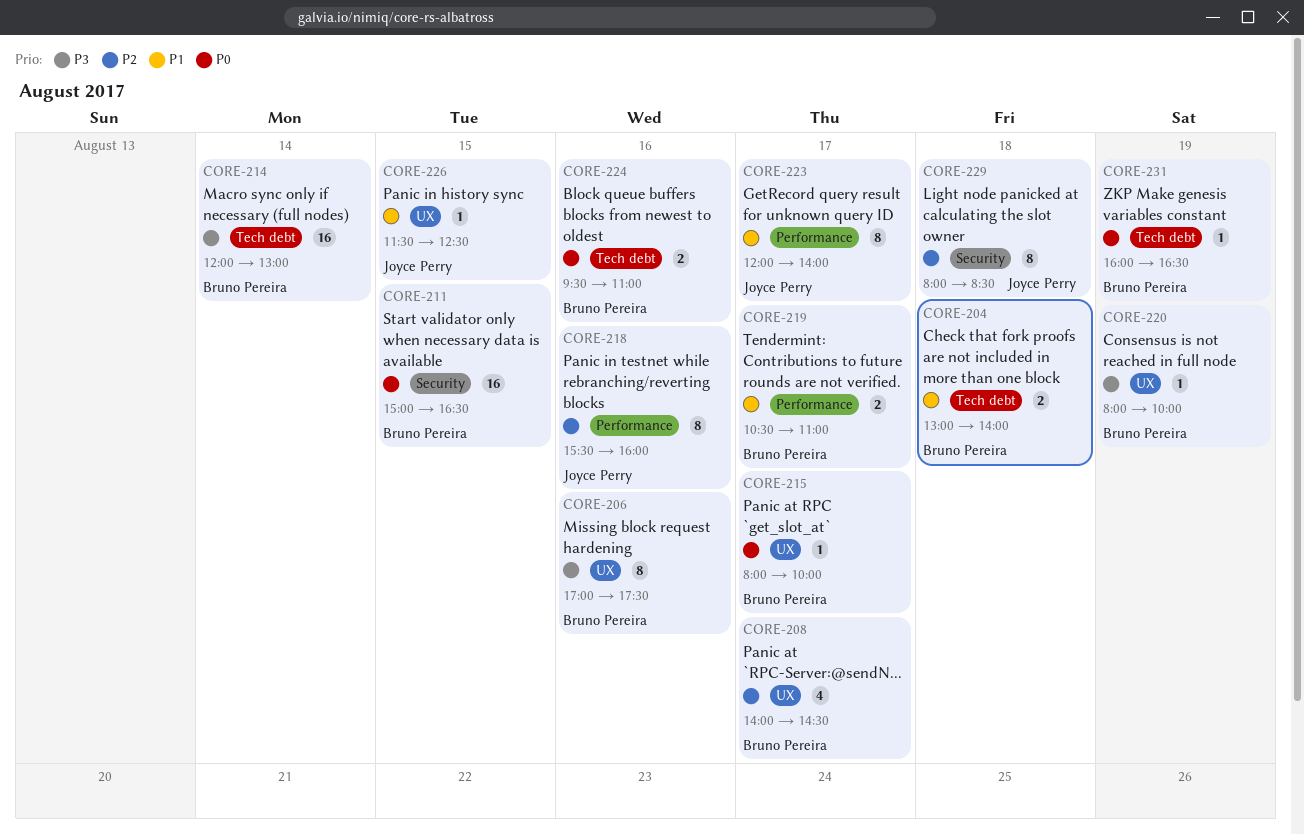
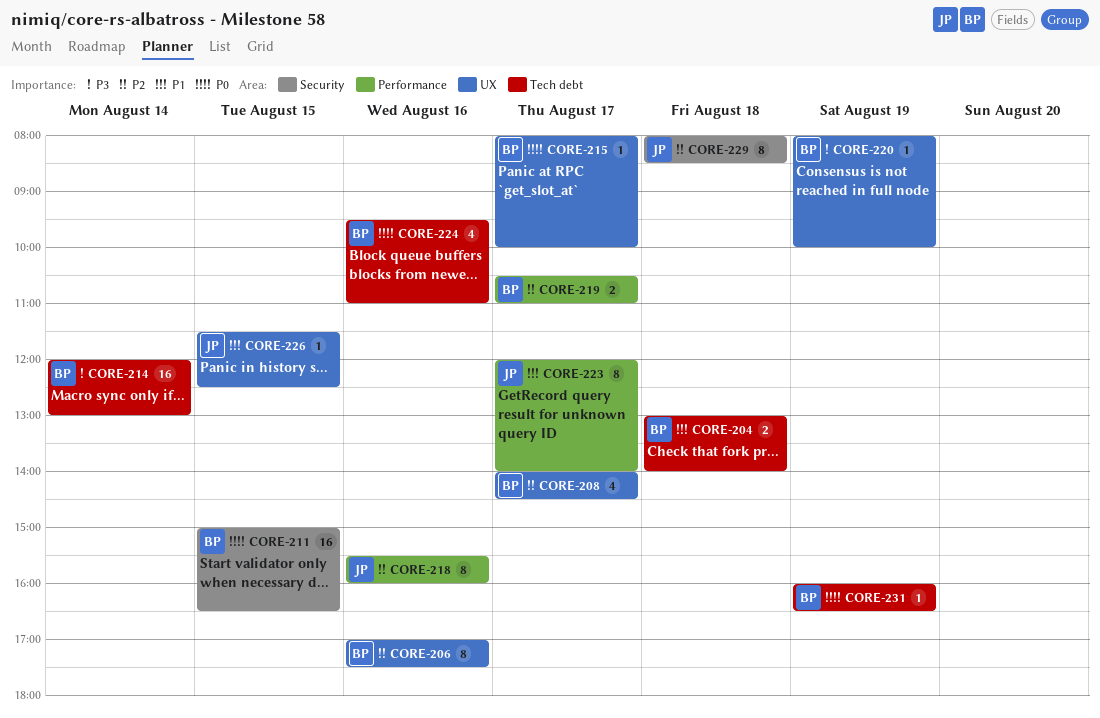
CORE-206, priority: P3 -> P2
CORE-219, priority: P1 -> P2
CORE-224, estimate: 2 -> 4

